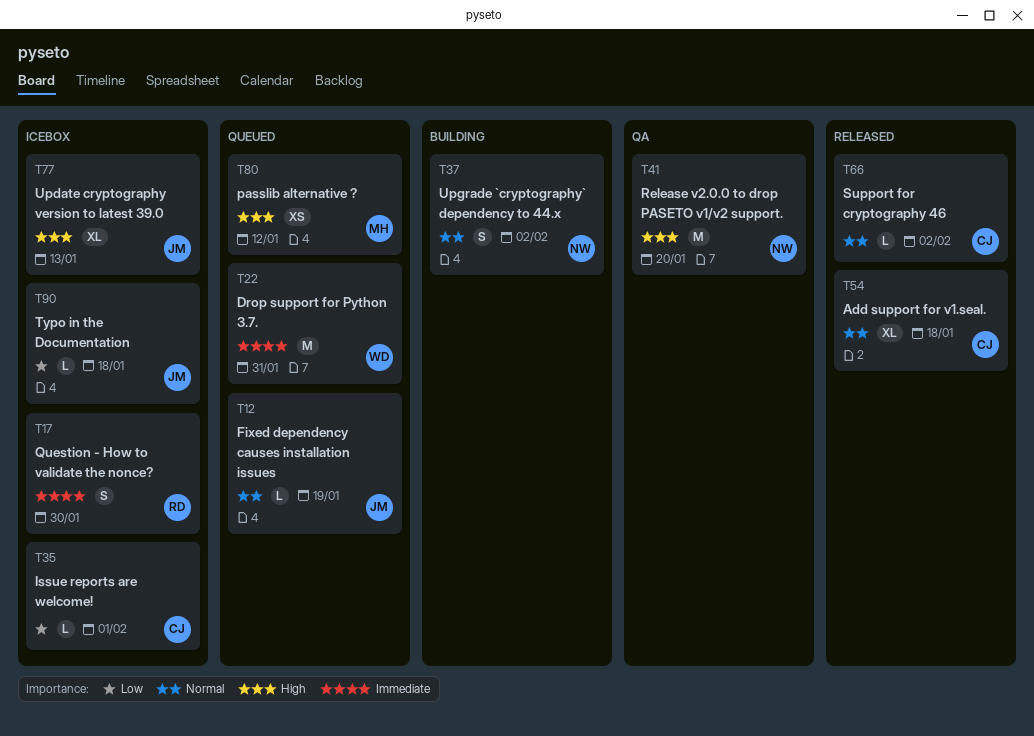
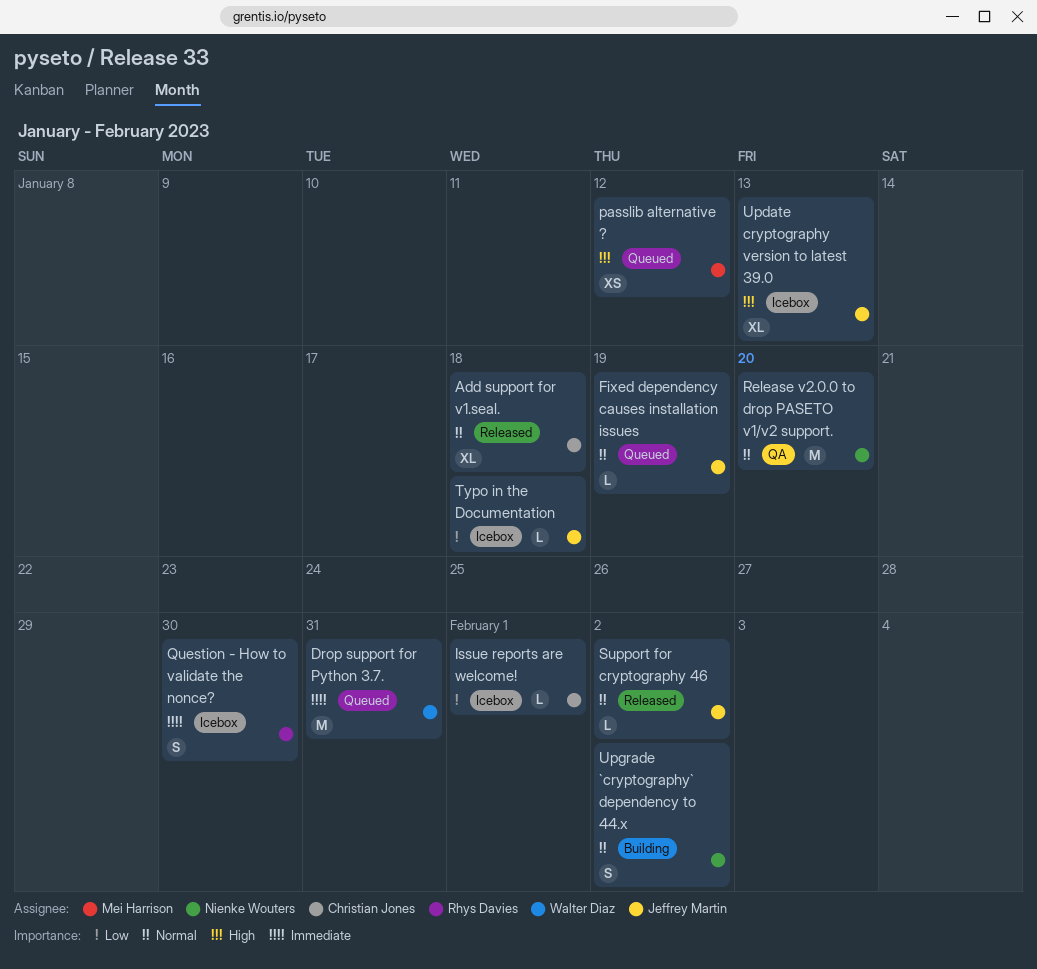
Release v2.0.0 to drop PASETO v1/v2 support., priority: High -> Normal
Support for cryptography 46, owner: Christian Jones -> Jeffrey Martin

